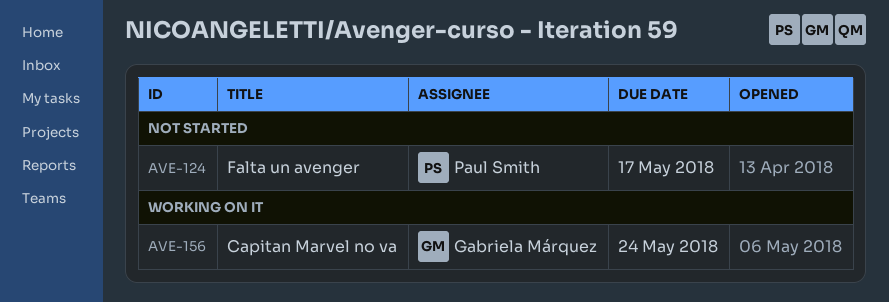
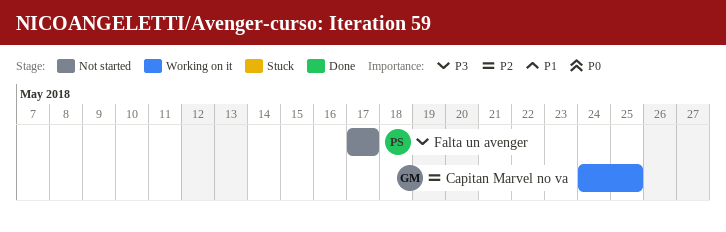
Capitan Marvel no va, due: May 24 -> May 25

